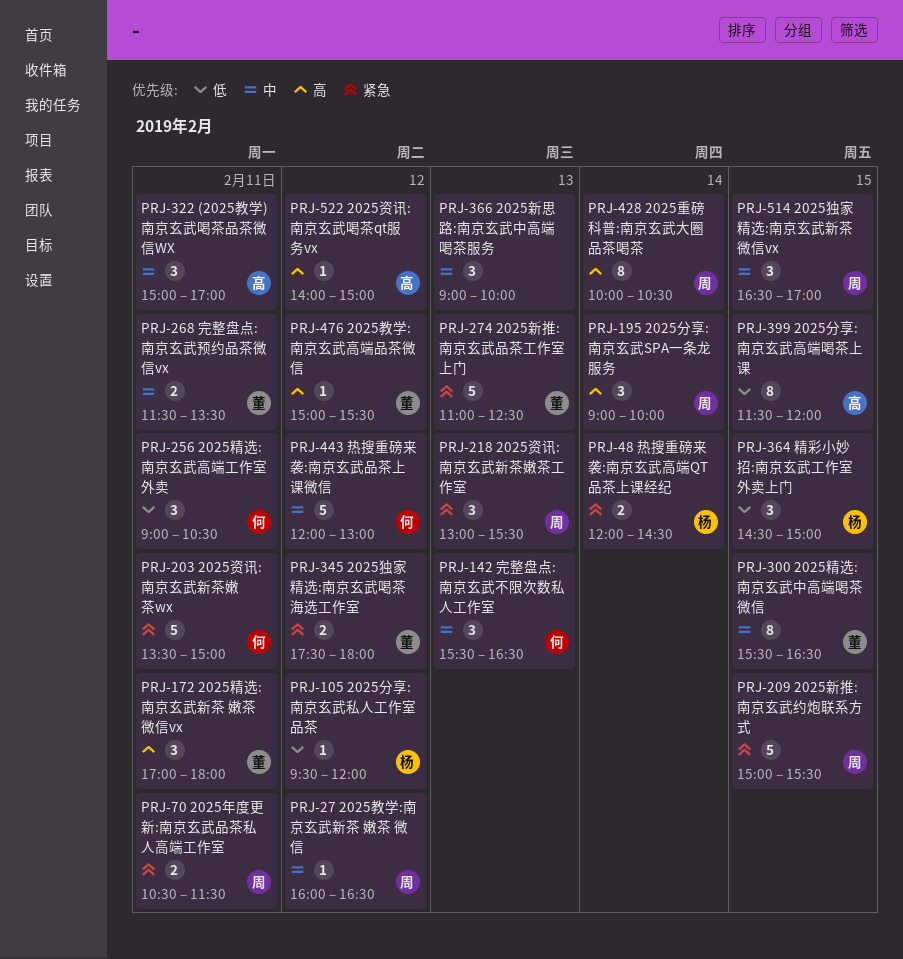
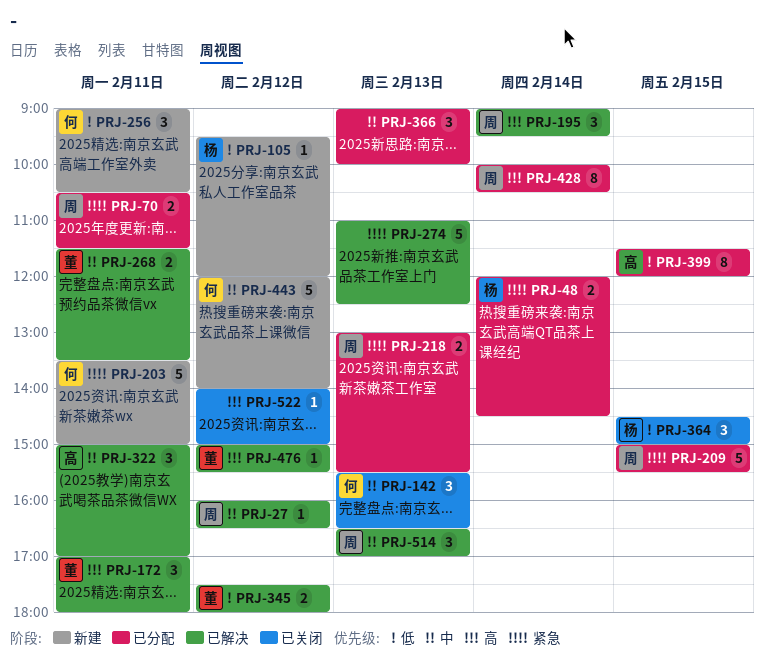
PRJ-195, ends: 10:00 -> 09:30
PRJ-218, estimate: 3 -> 2
PRJ-274, owner: 董 -> none
PRJ-300: present -> none
PRJ-345, priority: 紧急 -> 低
PRJ-443, ends: 13:00 -> 14:00
PRJ-514, day: Feb 15 -> Feb 13
PRJ-522, owner: 高 -> none

